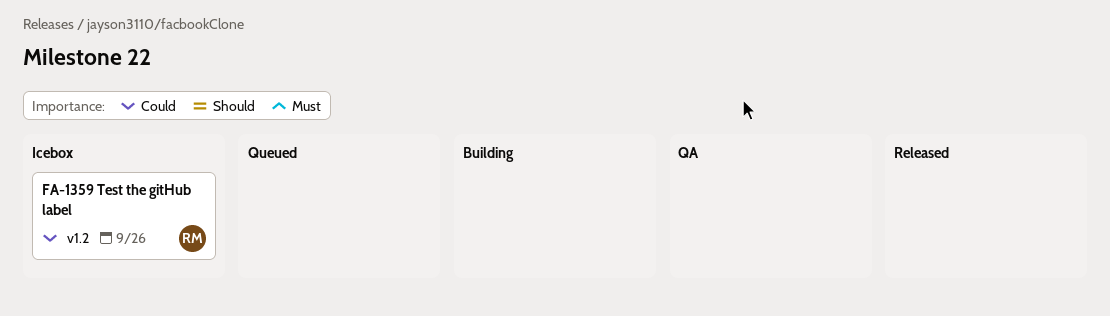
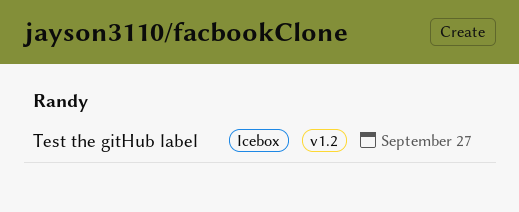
Test the gitHub label, due: Sep 26 -> Sep 27

